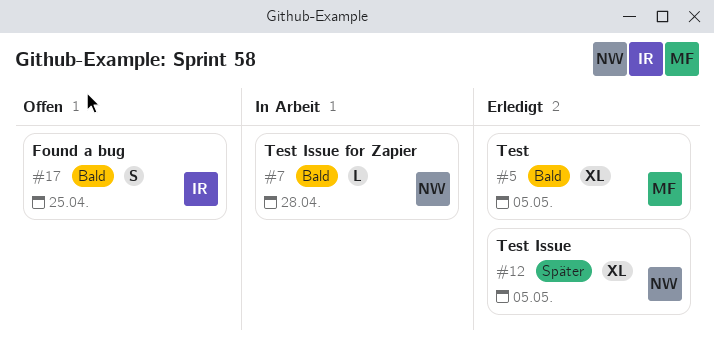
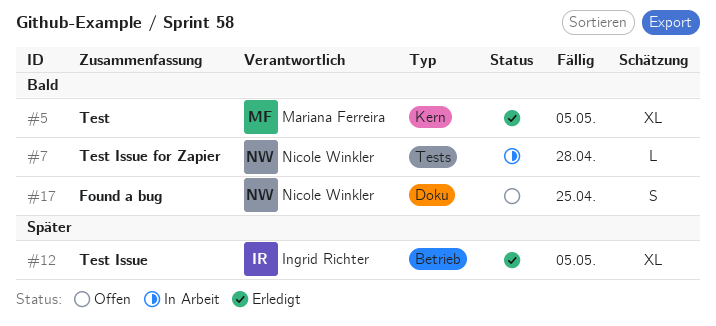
#12, owner: Nicole Winkler -> Ingrid Richter
#17, owner: Ingrid Richter -> Nicole Winkler

